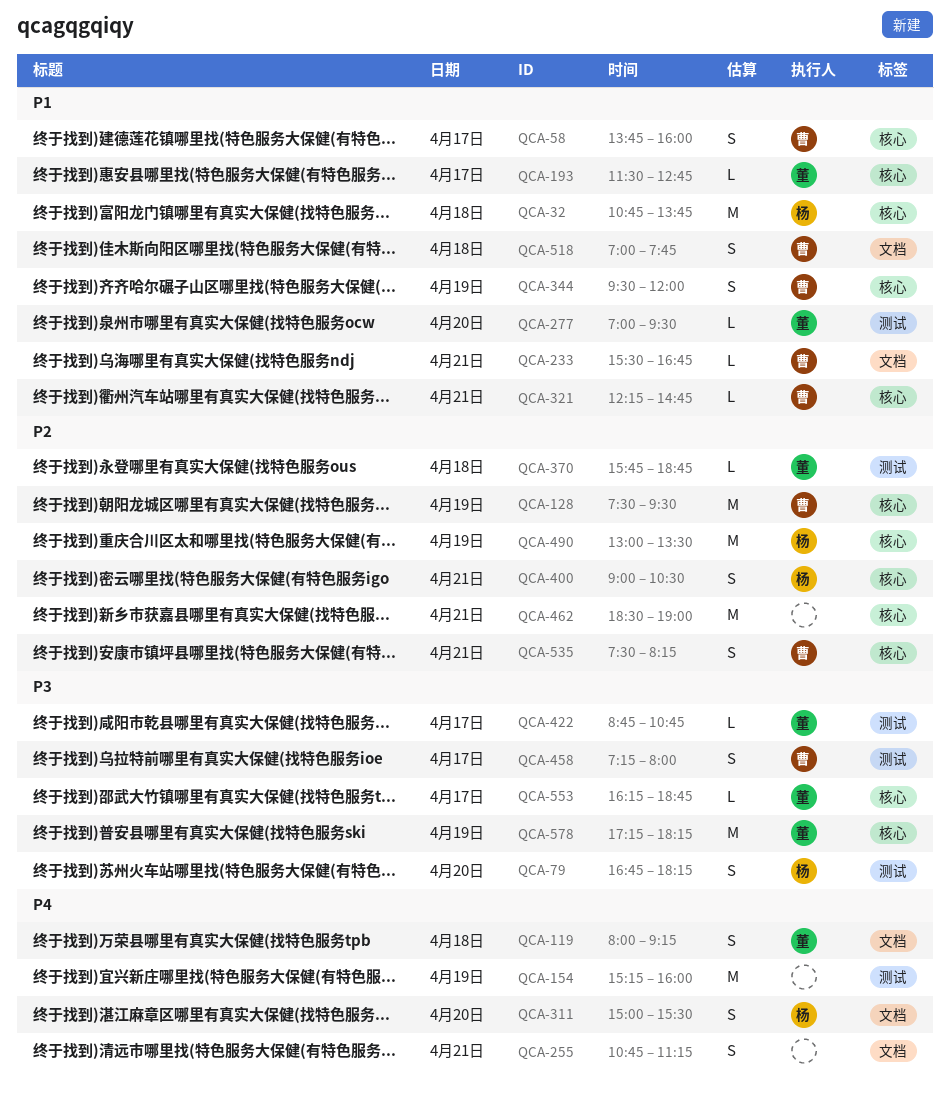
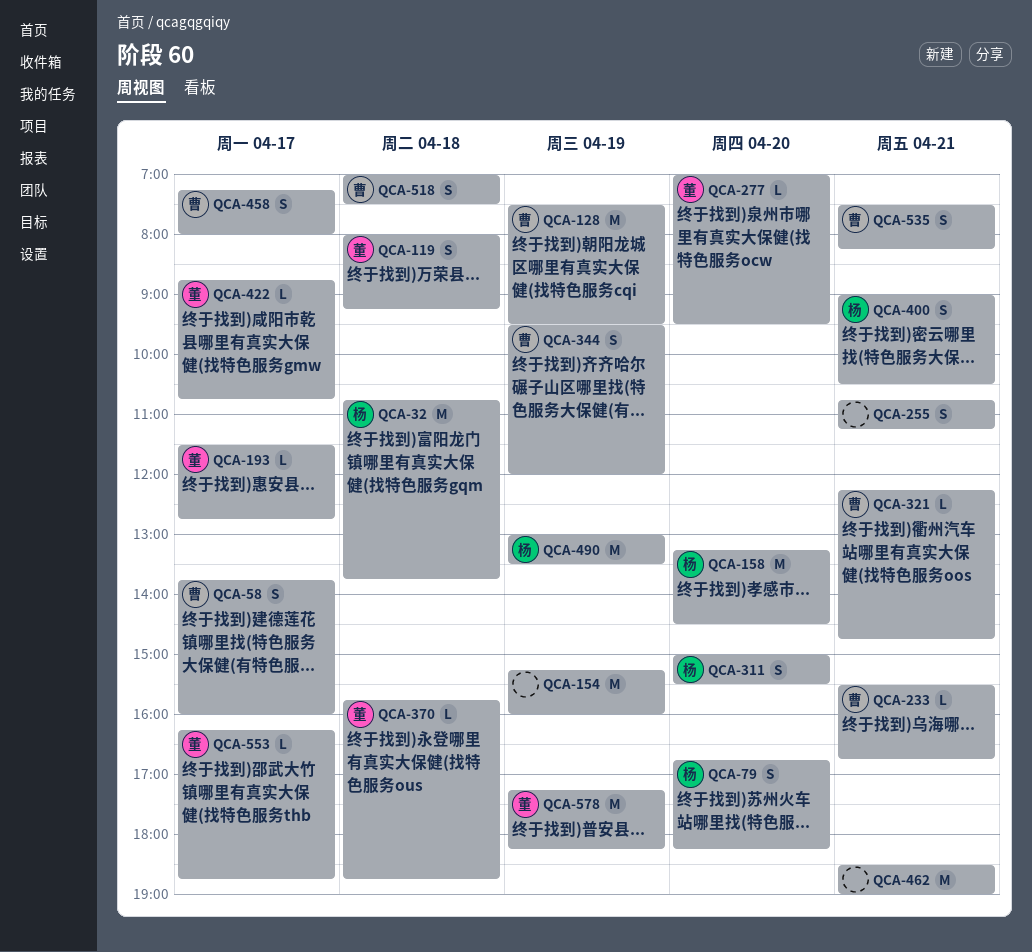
QCA-158: none -> present
QCA-518, ends: 07:45 -> 07:30

